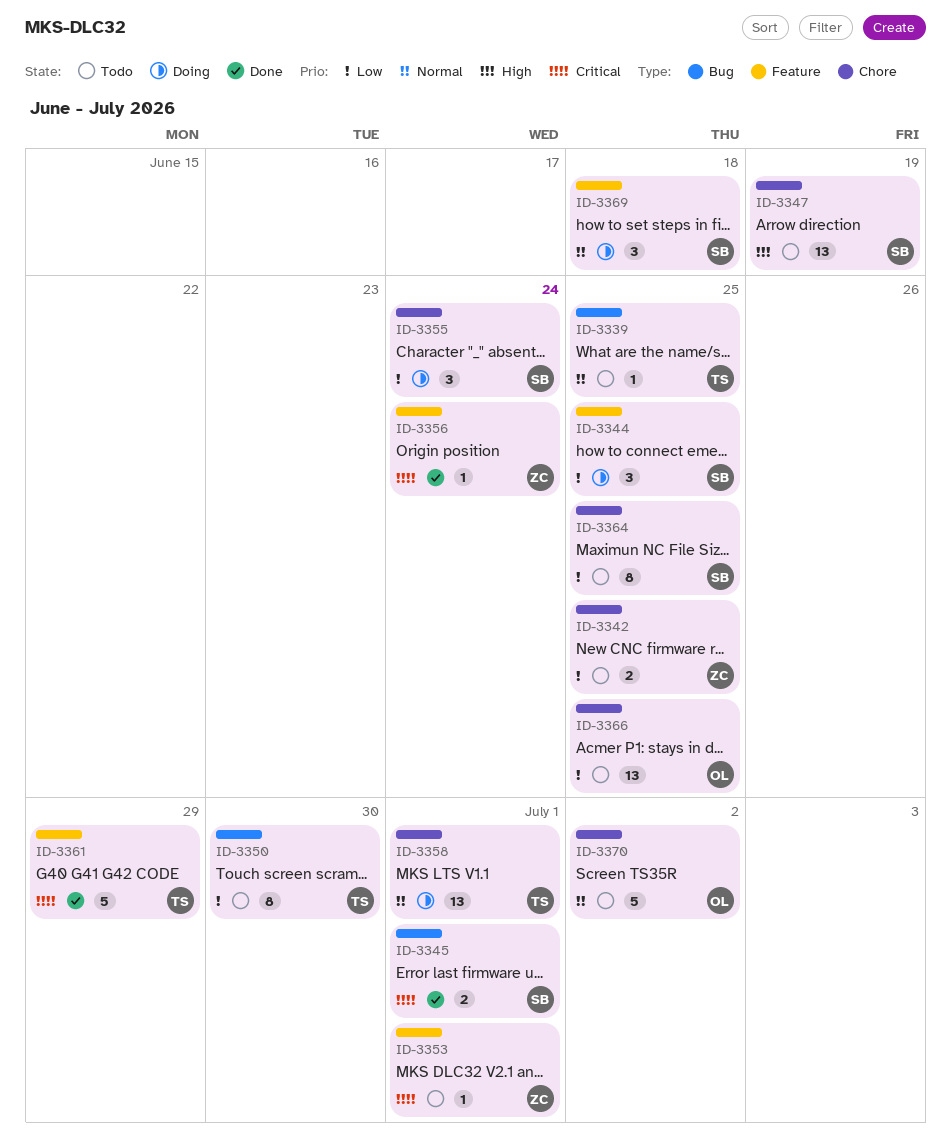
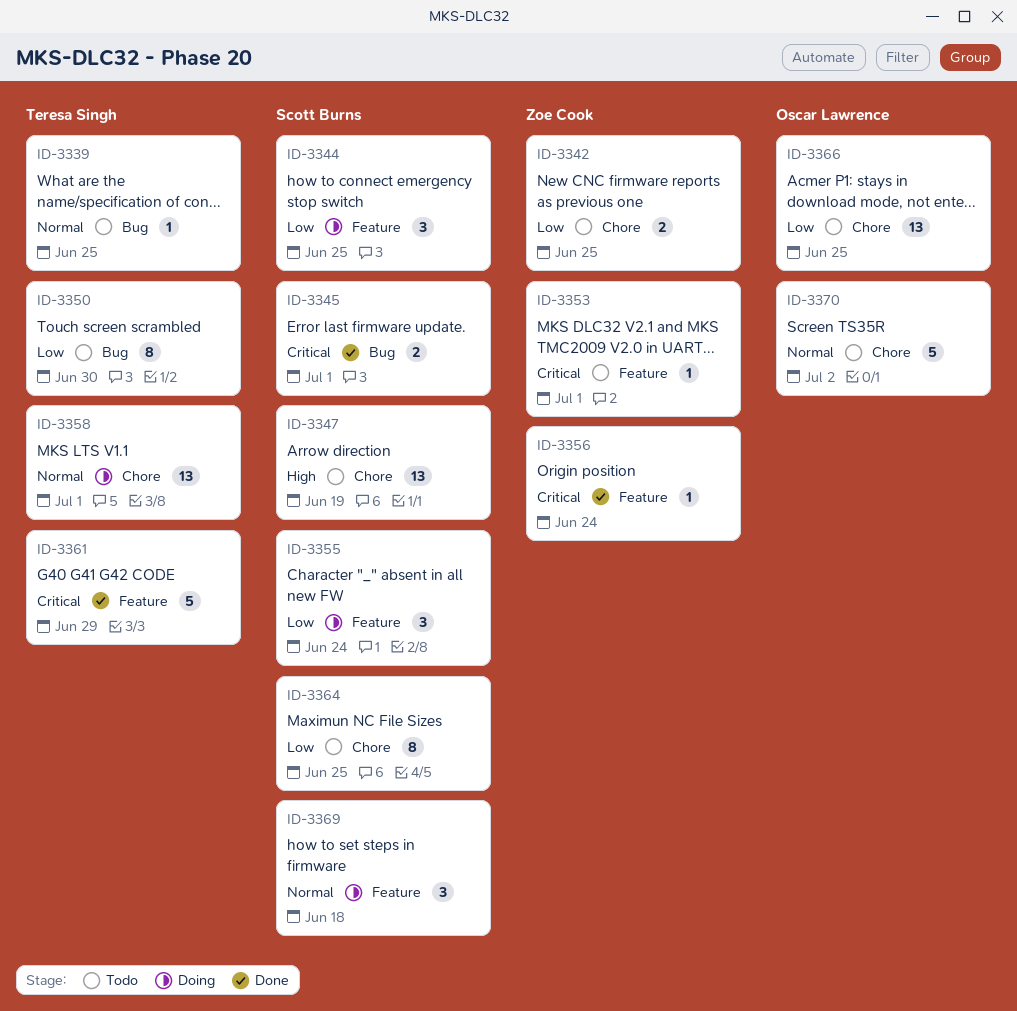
ID-3355, label: Chore -> Feature

